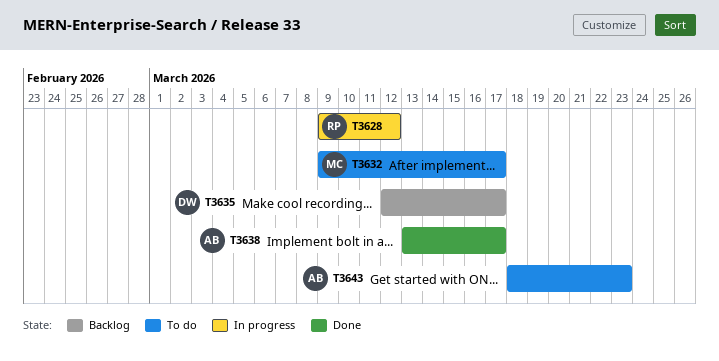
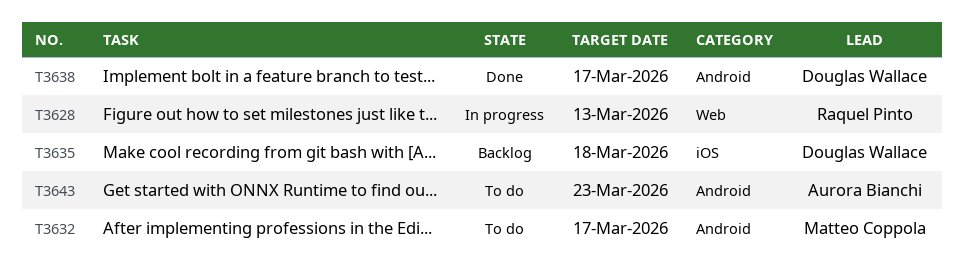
T3628, due: Mar 12 -> Mar 13
T3635, due: Mar 17 -> Mar 18
T3638, owner: Aurora Bianchi -> Douglas Wallace

